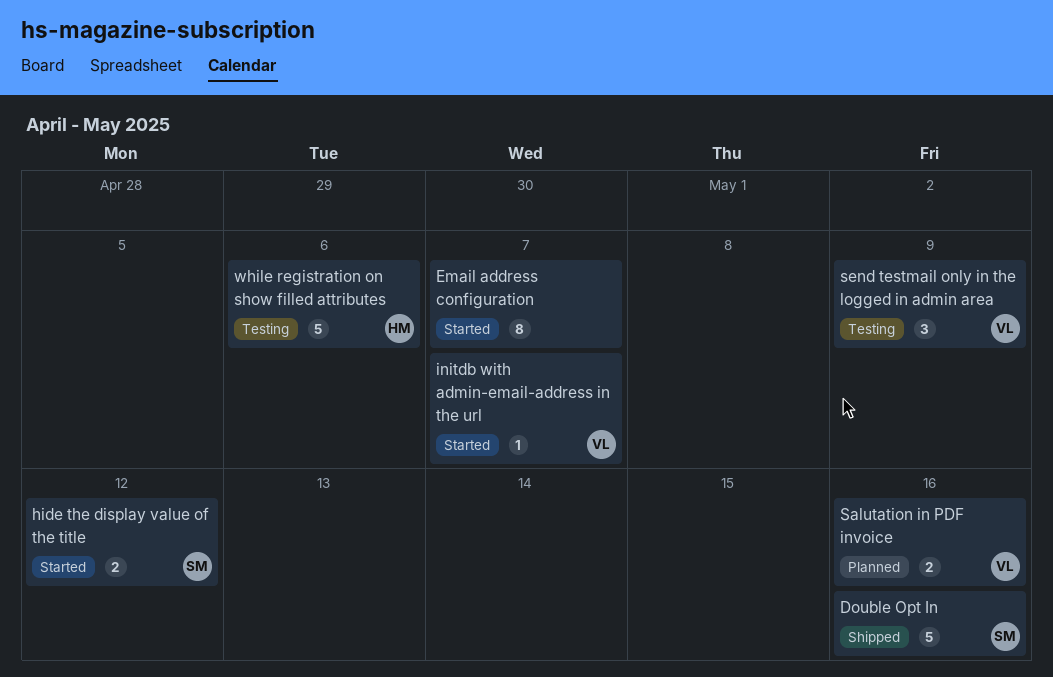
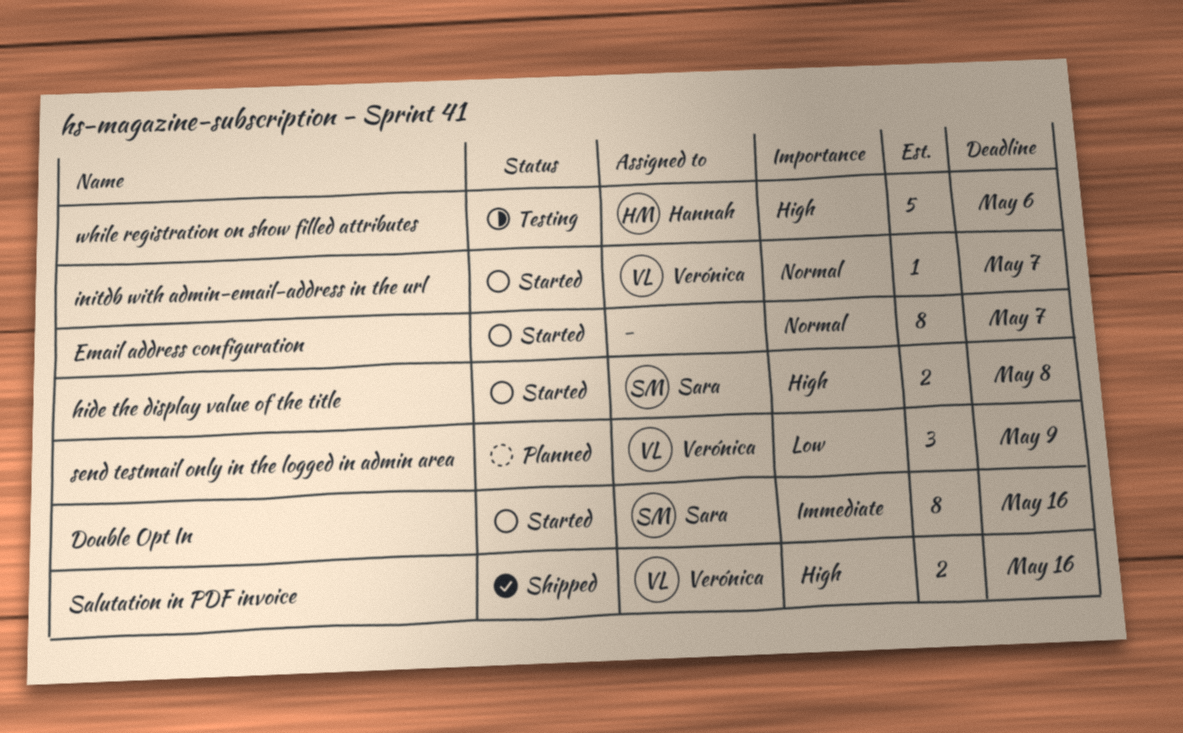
Double Opt In, status: Shipped -> Started
Double Opt In, estimate: 5 -> 8
hide the display value of the title, due: May 12 -> May 8
Salutation in PDF invoice, status: Planned -> Shipped
send testmail only in the logged in admin area, status: Testing -> Planned

